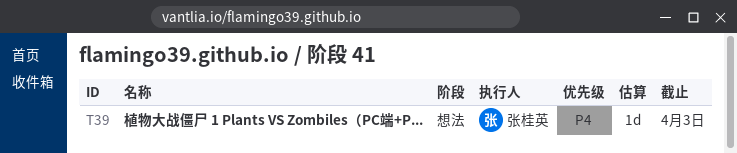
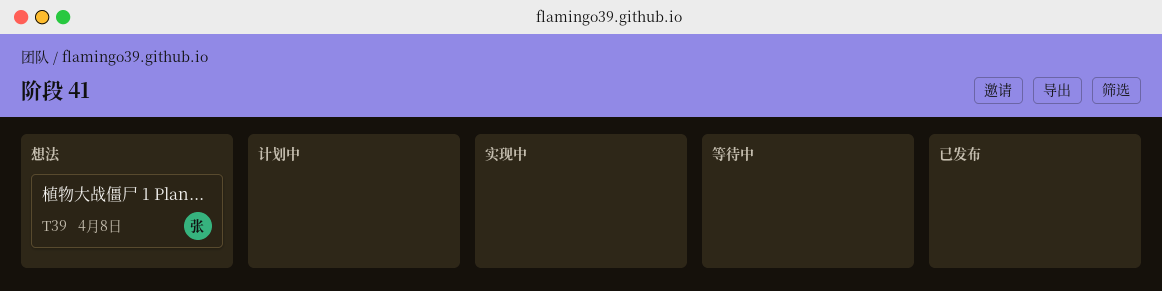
T39, due: Apr 3 -> Apr 8

